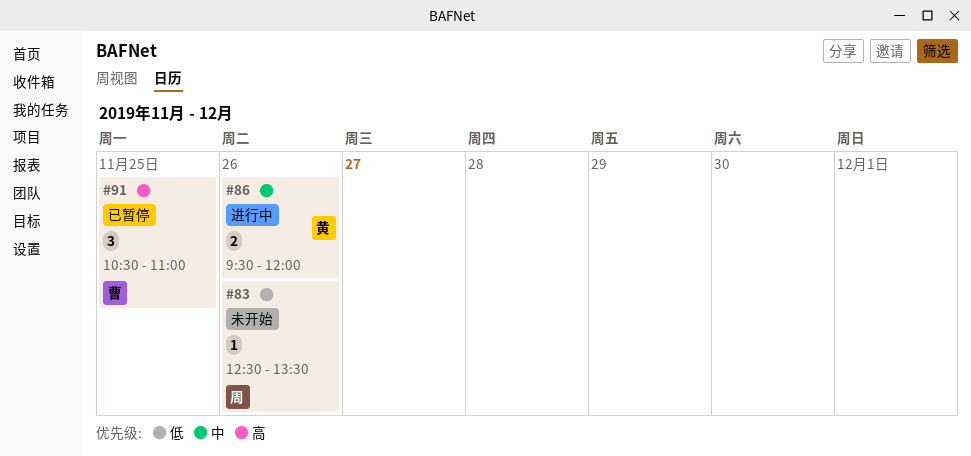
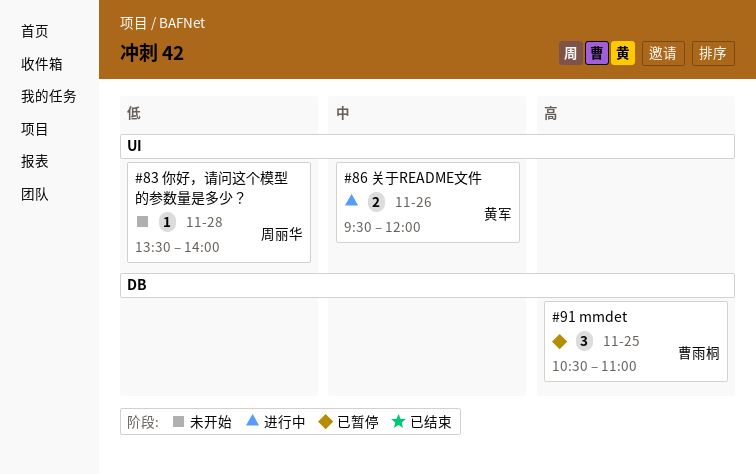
#83, day: Nov 26 -> Nov 28
#83, begins: 12:30 -> 13:30
#83, ends: 13:30 -> 14:00

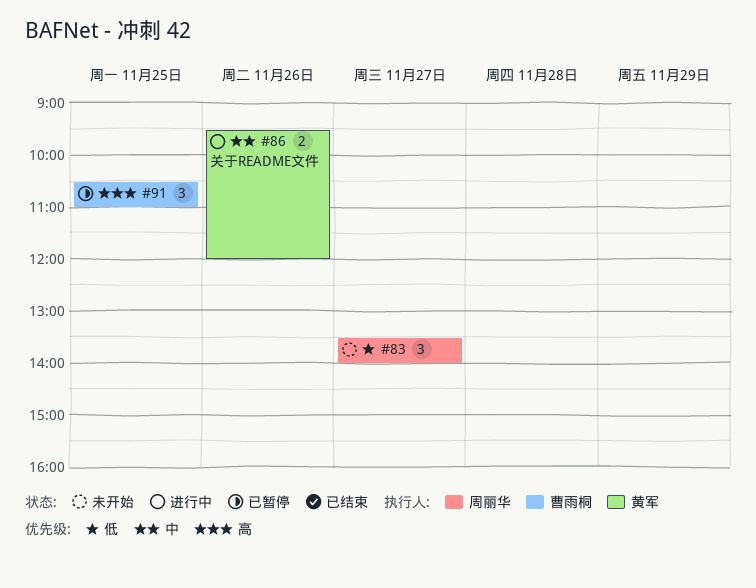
#83, estimate: 1 -> 3
#83, day: Nov 28 -> Nov 27

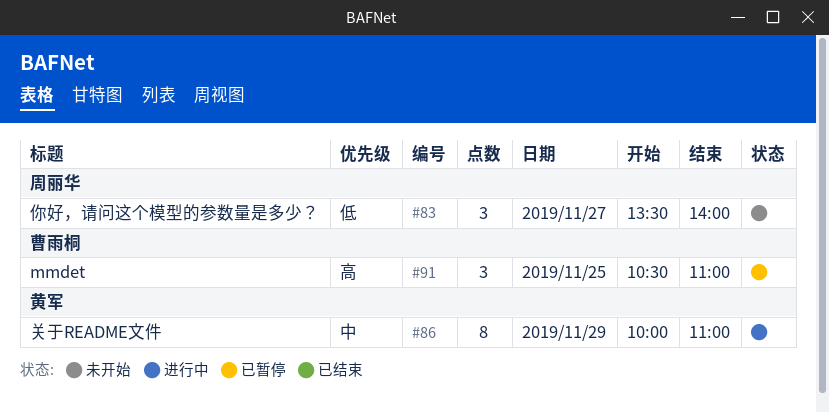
#86, estimate: 2 -> 8
#86, day: Nov 26 -> Nov 29
#86, begins: 09:30 -> 10:00
#86, ends: 12:00 -> 11:00

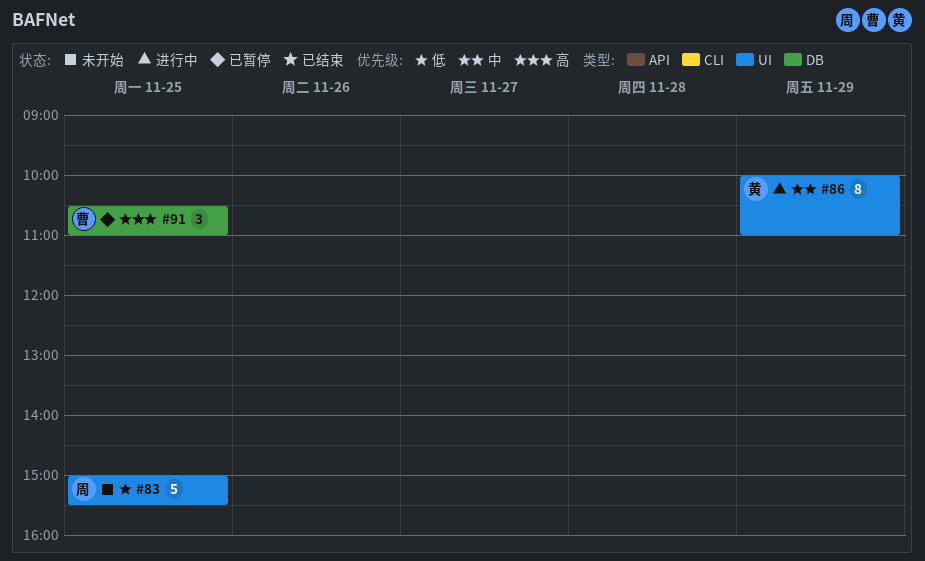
#83, estimate: 3 -> 5
#83, day: Nov 27 -> Nov 25
#83, begins: 13:30 -> 15:00
#83, ends: 14:00 -> 15:30

